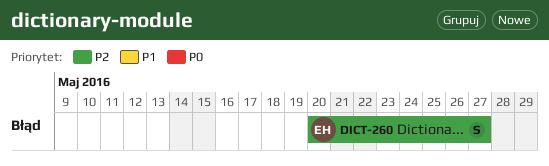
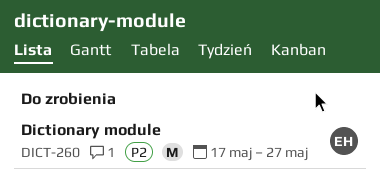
DICT-260, estimate: S -> M
DICT-260, start: May 20 -> May 17

